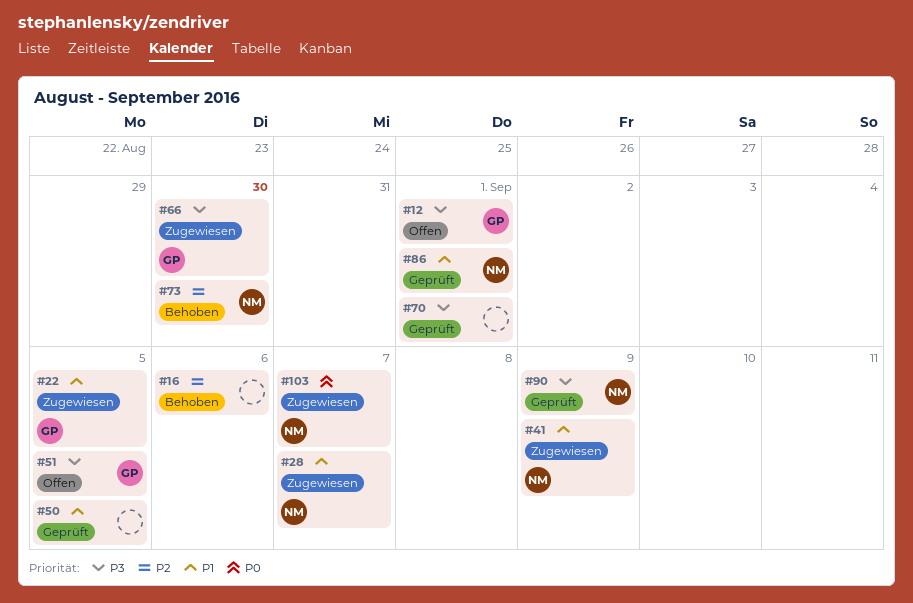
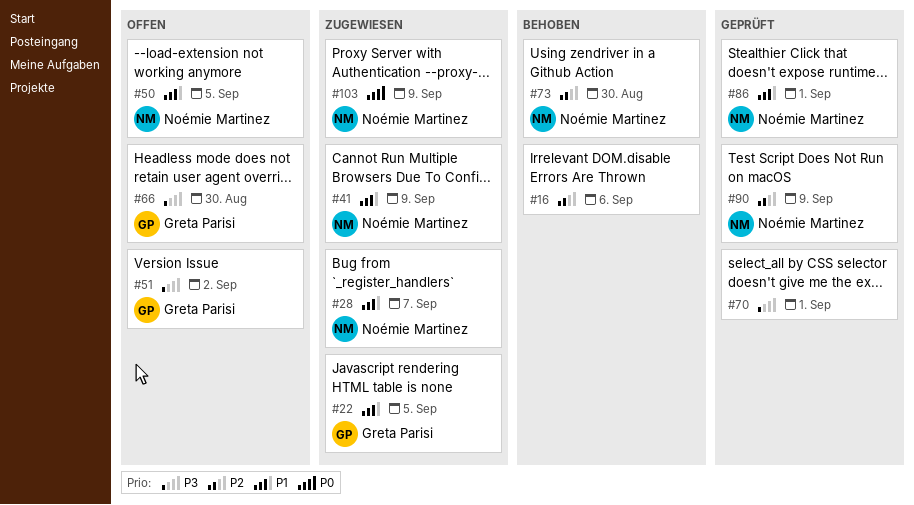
#12: present -> none
#50, status: Geprüft -> Offen
#50, owner: none -> Noémie Martinez
#51, due: Sep 5 -> Sep 2
#66, status: Zugewiesen -> Offen
#90, priority: P3 -> P2
#103, due: Sep 7 -> Sep 9

